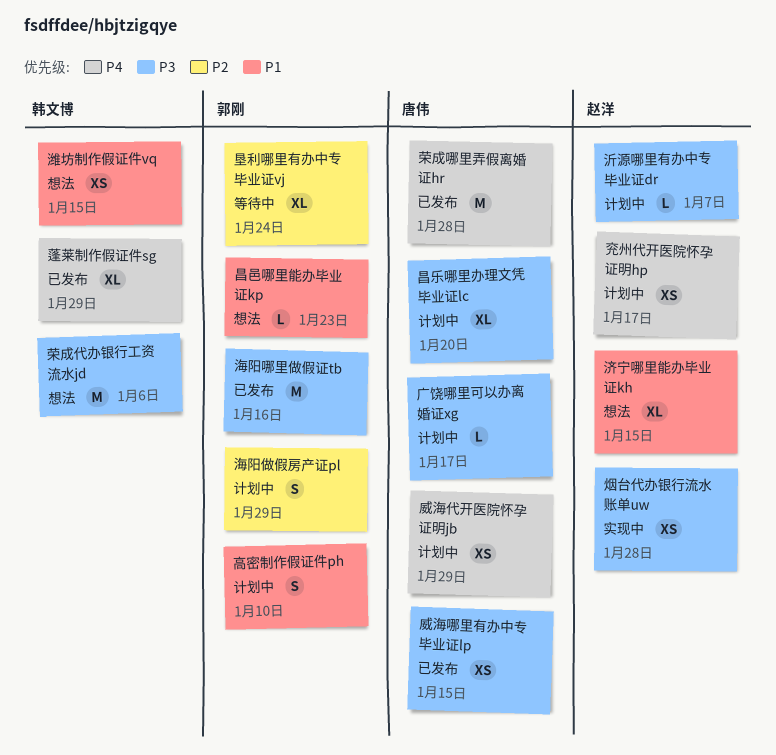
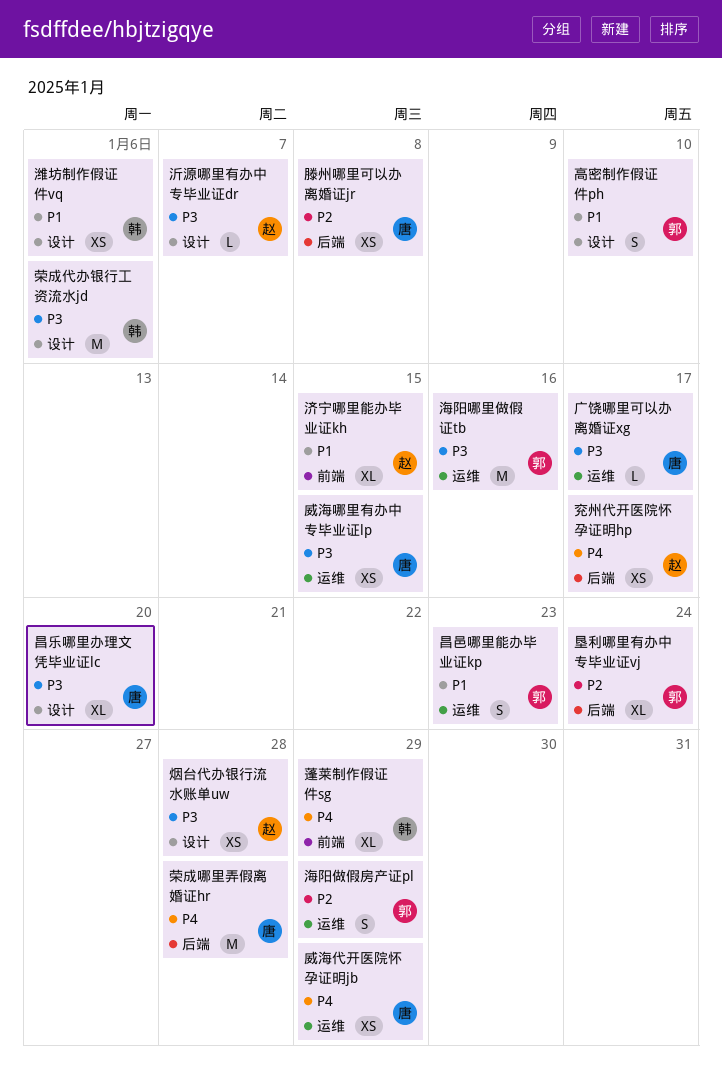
昌邑哪里能办毕业证kp, estimate: L -> S
滕州哪里可以办离婚证jr: none -> present
潍坊制作假证件vq, due: Jan 15 -> Jan 6

